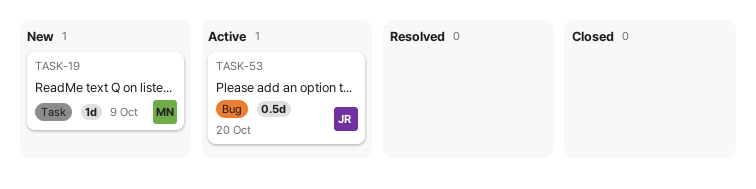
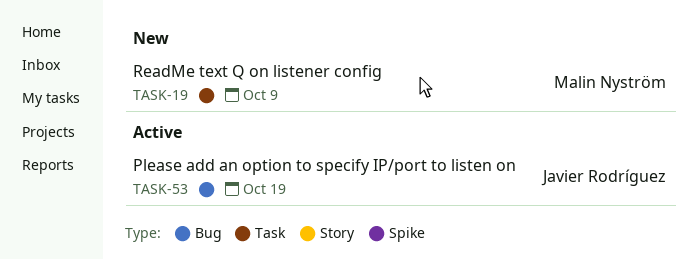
TASK-53, due: Oct 20 -> Oct 19

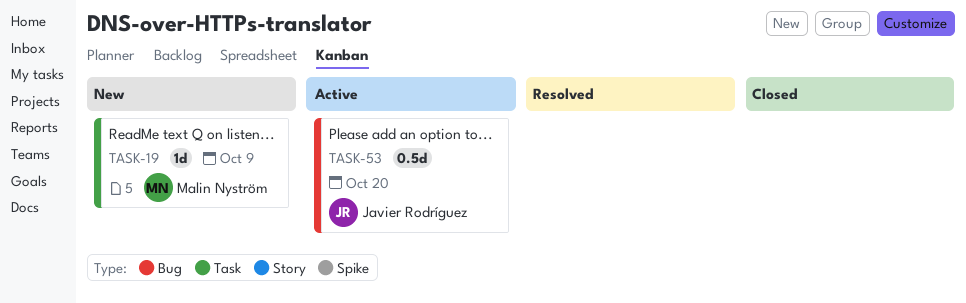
TASK-53, due: Oct 19 -> Oct 20

